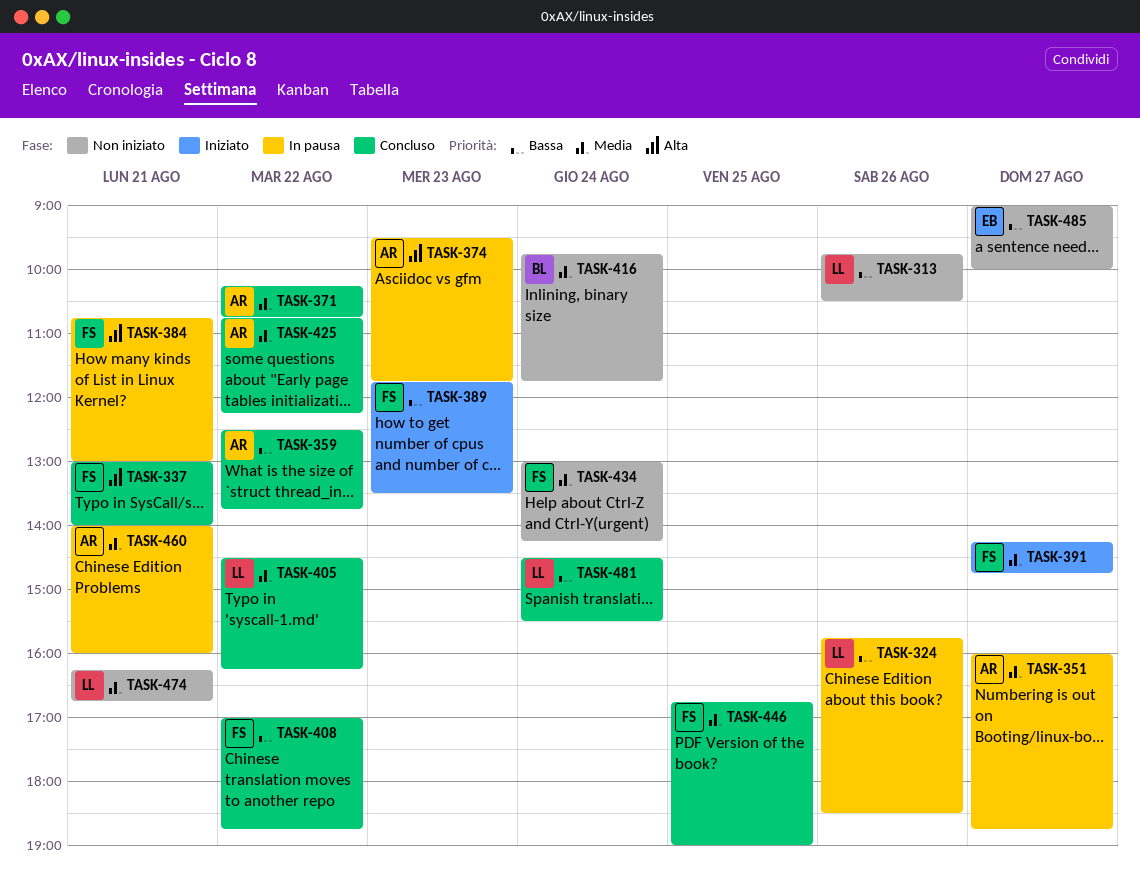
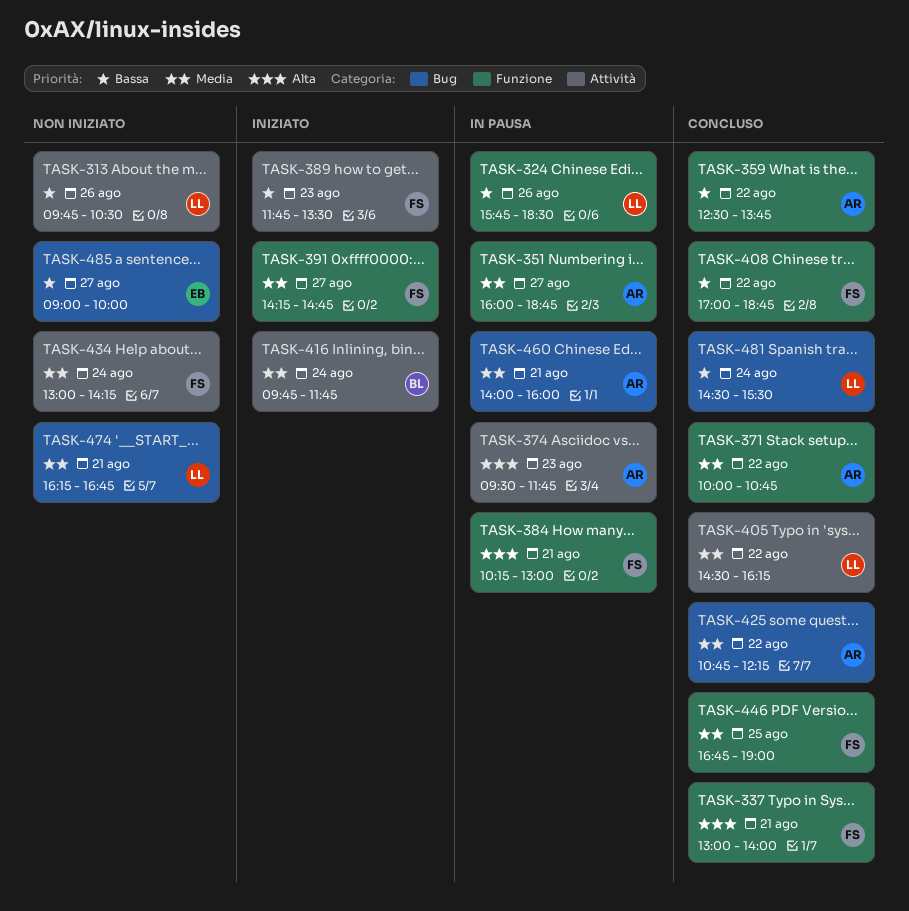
TASK-371, begins: 10:15 -> 10:00
TASK-384, begins: 10:45 -> 10:15
TASK-416, status: Non iniziato -> Iniziato

